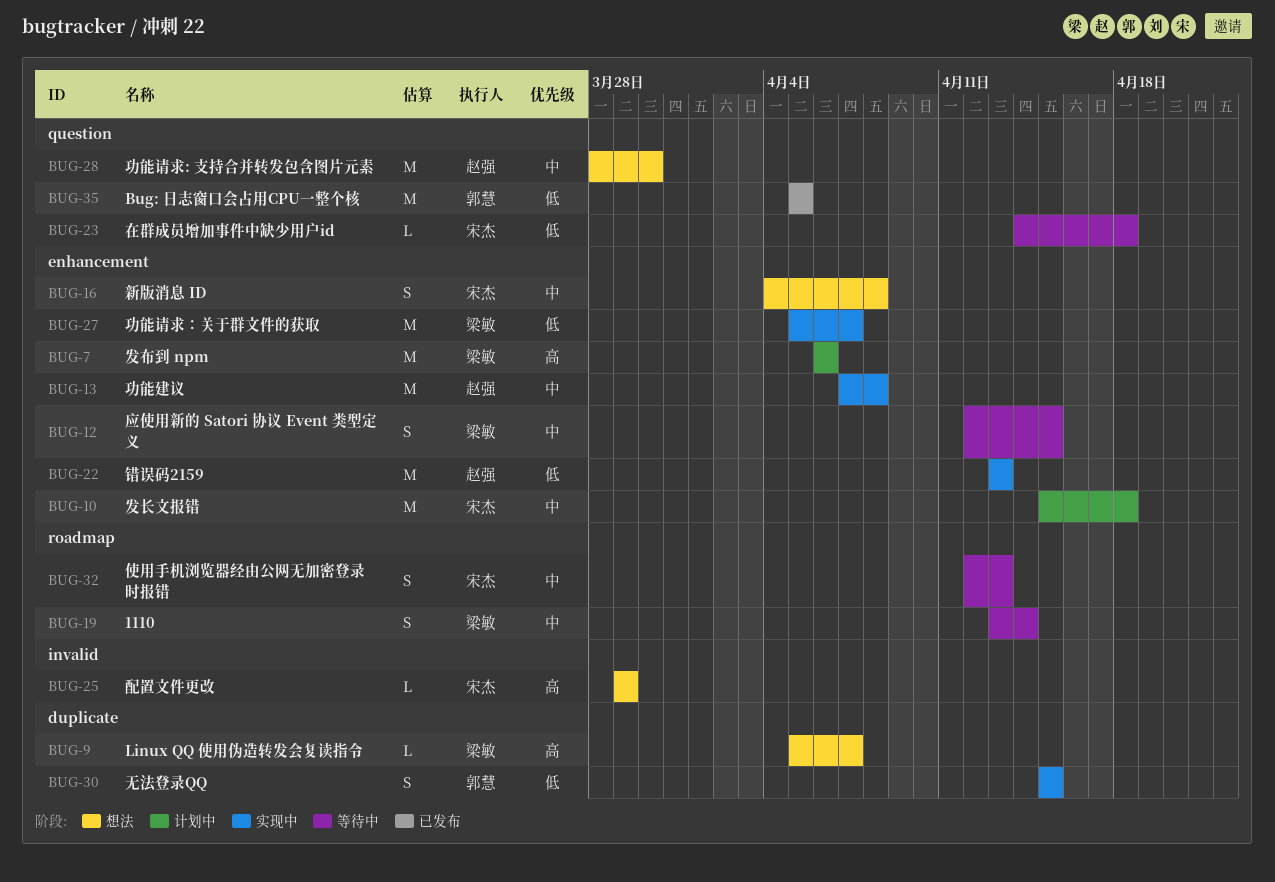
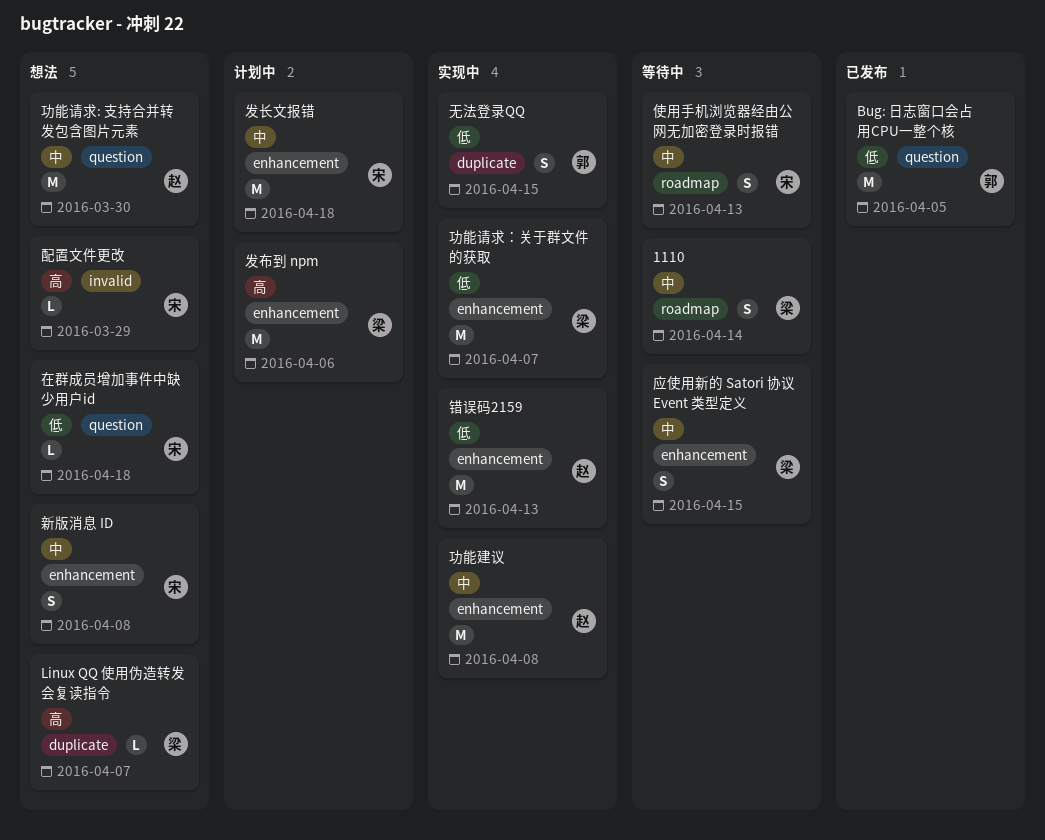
在群成员增加事件中缺少用户id, status: 等待中 -> 想法

